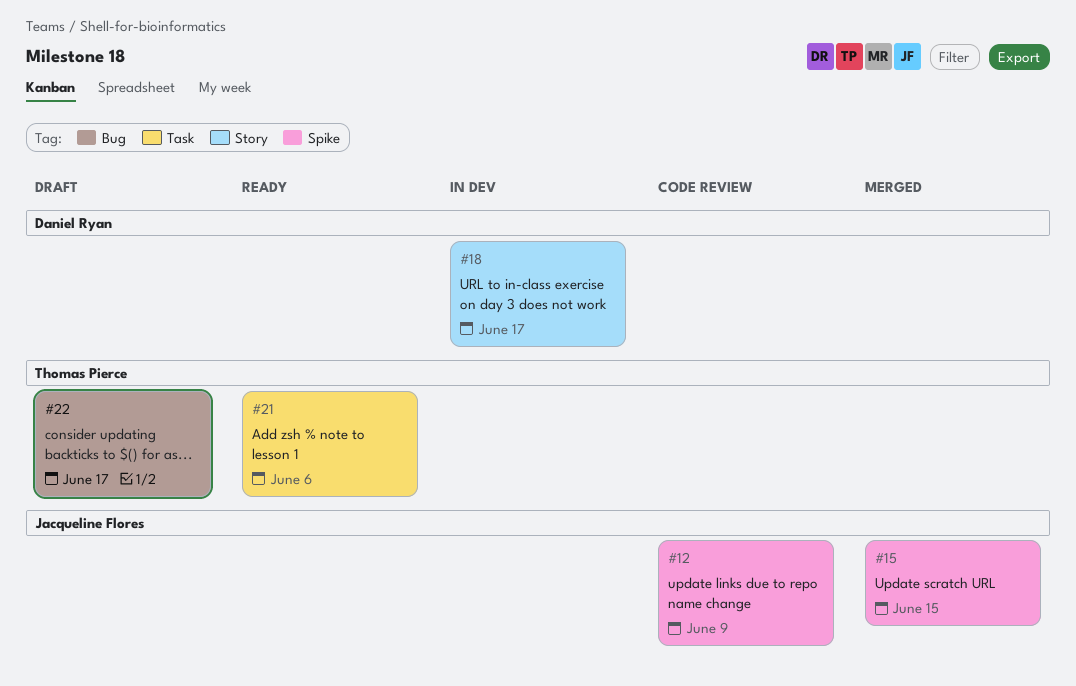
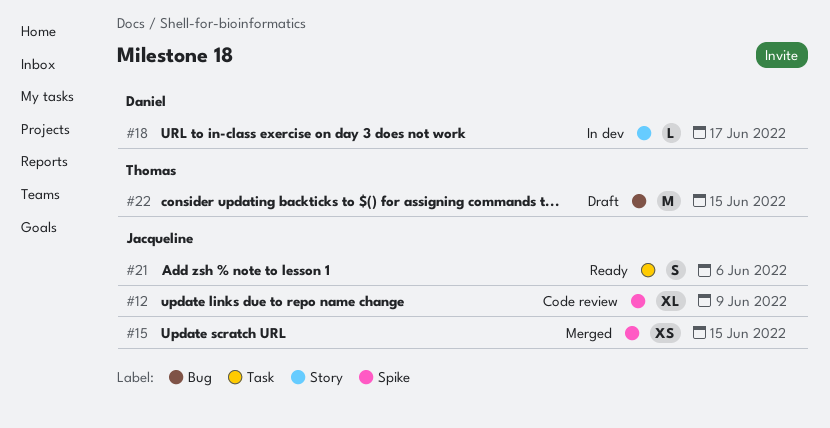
#21, owner: Thomas Pierce -> Jacqueline Flores
#22, due: Jun 17 -> Jun 15

